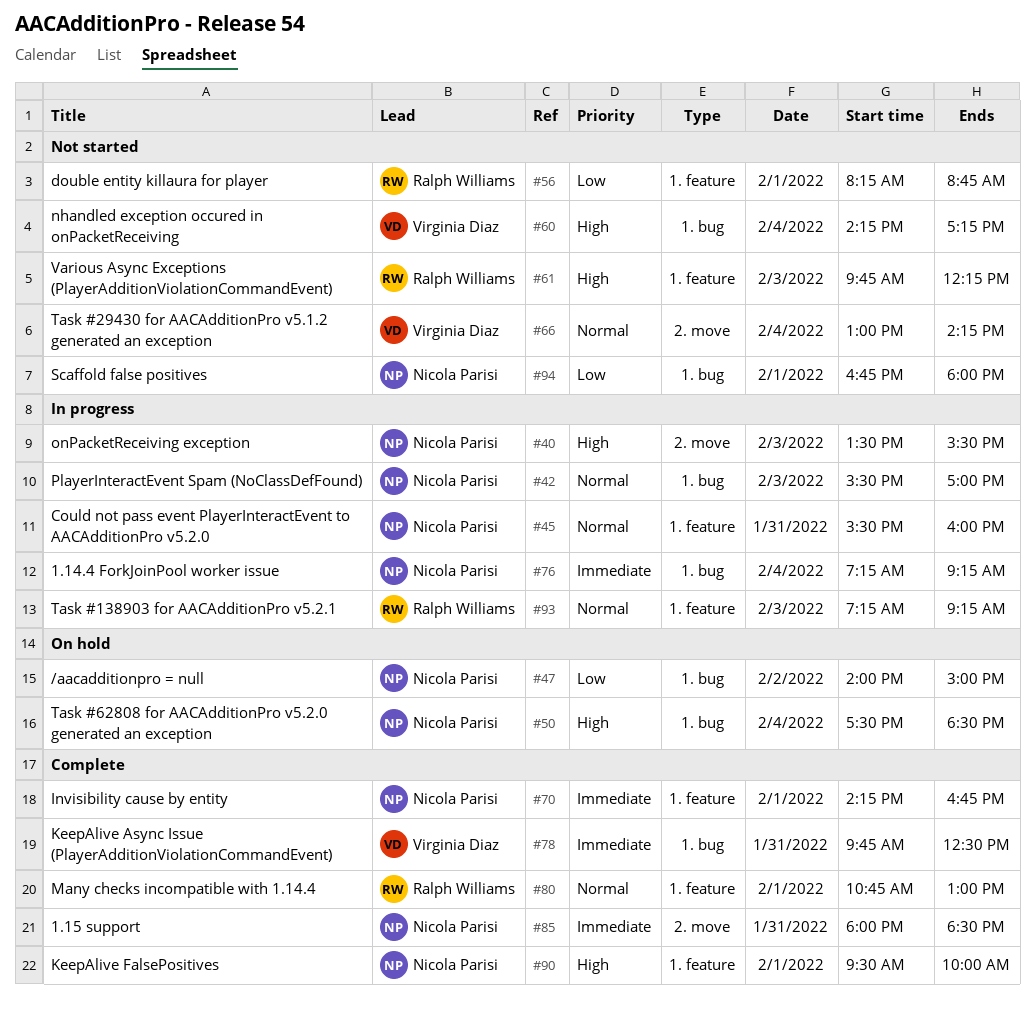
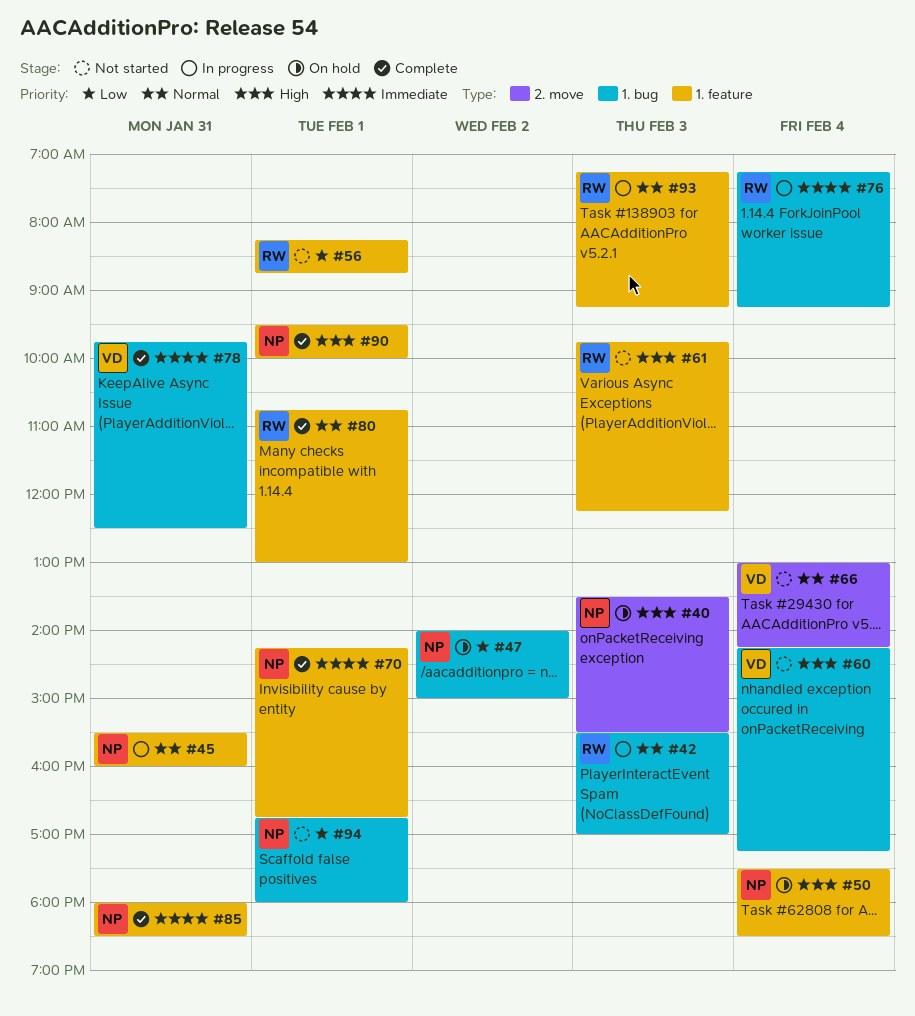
#40, status: In progress -> On hold
#42, owner: Nicola Parisi -> Ralph Williams
#50, label: 1. bug -> 1. feature
#76, owner: Nicola Parisi -> Ralph Williams
#85, label: 2. move -> 1. feature

